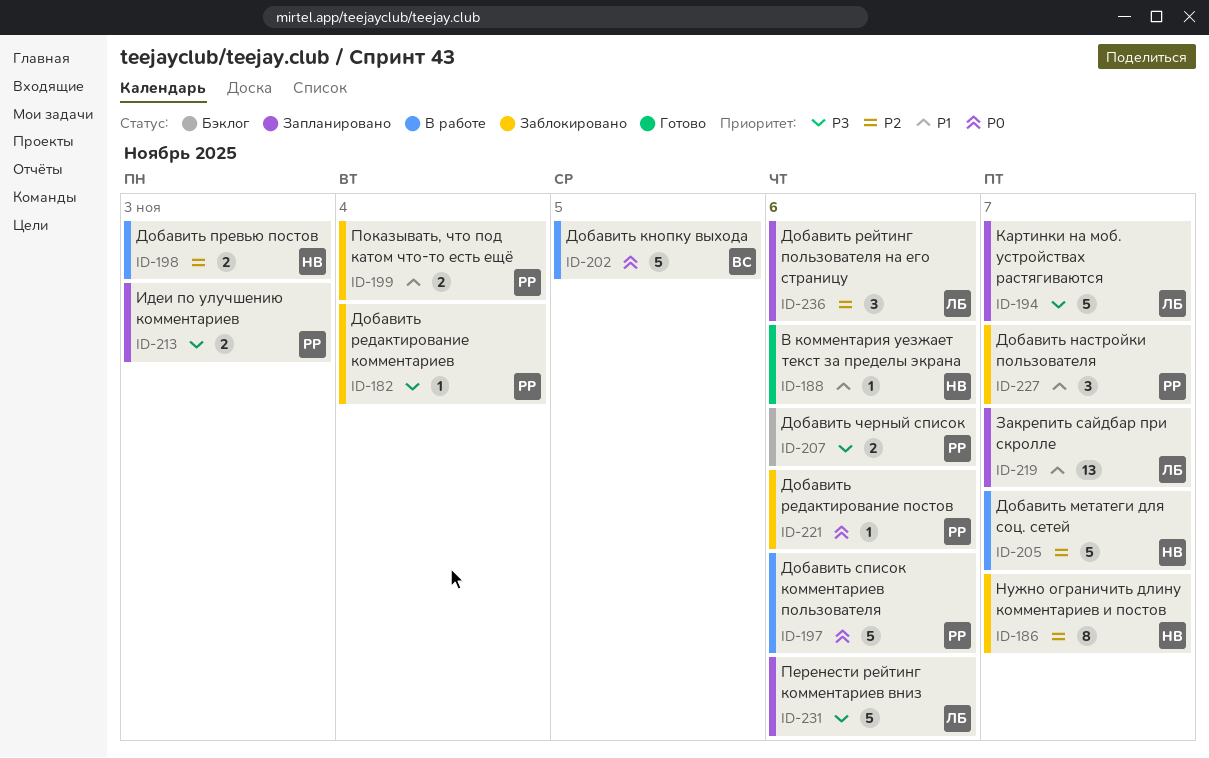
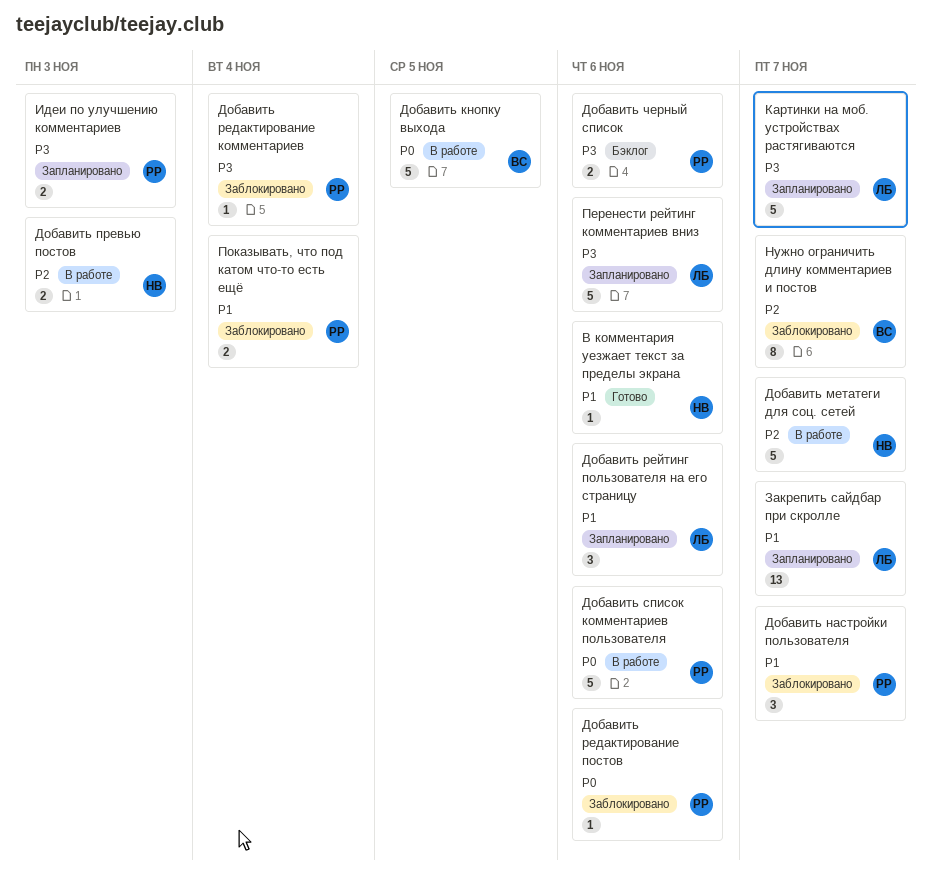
Добавить рейтинг пользователя на его страницу, priority: P2 -> P1
Нужно ограничить длину комментариев и постов, owner: НВ -> ВС

